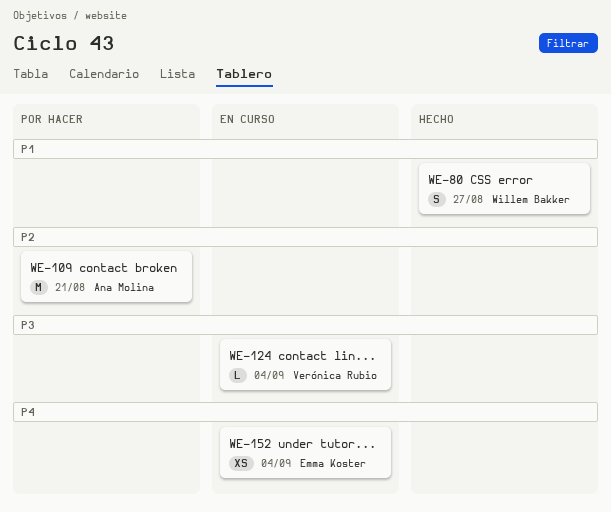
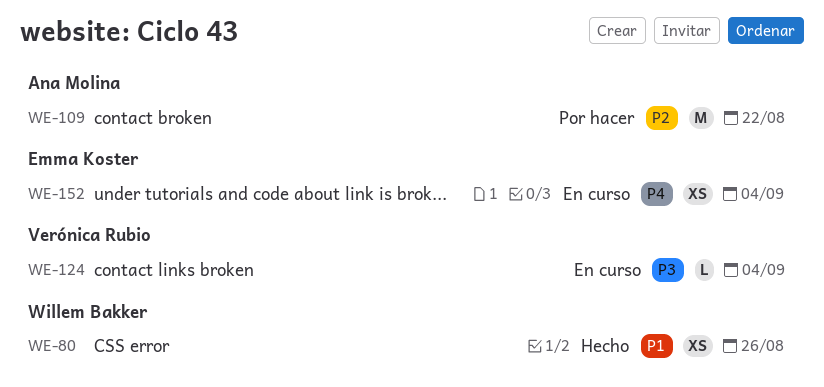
WE-80, estimate: S -> XS
WE-80, due: Aug 27 -> Aug 26
WE-109, due: Aug 21 -> Aug 22

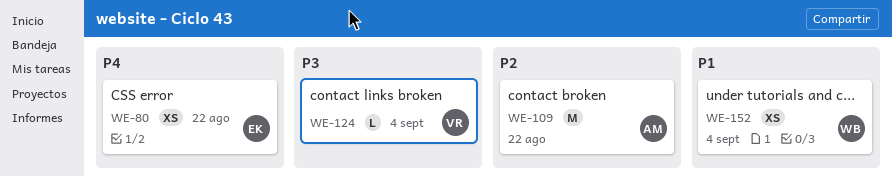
WE-80, owner: Willem Bakker -> Emma Koster
WE-80, priority: P1 -> P4
WE-80, due: Aug 26 -> Aug 22
WE-152, owner: Emma Koster -> Willem Bakker
WE-152, priority: P4 -> P1

